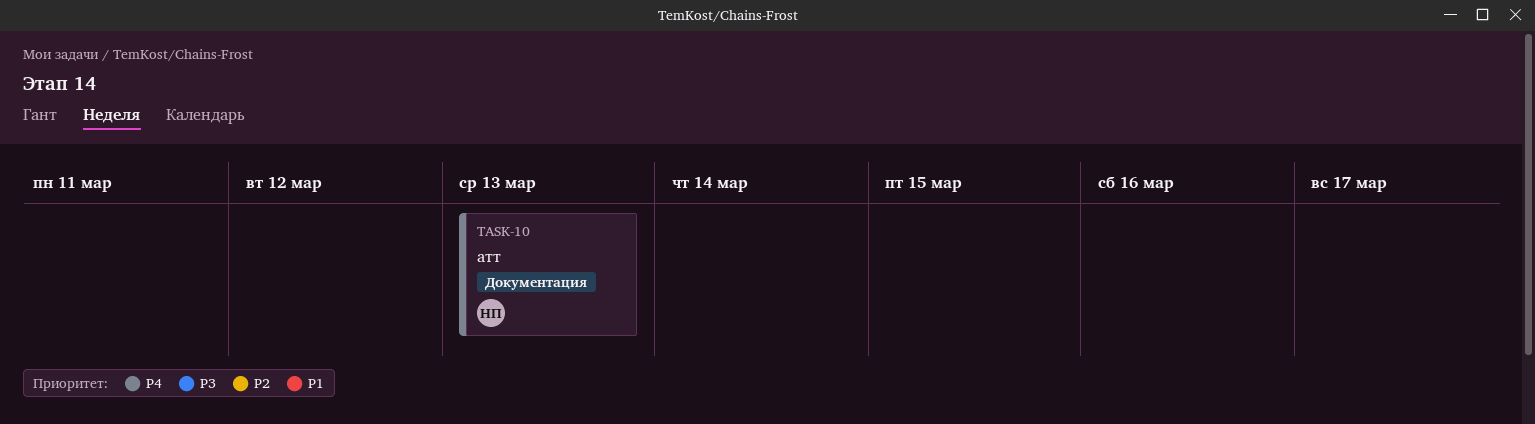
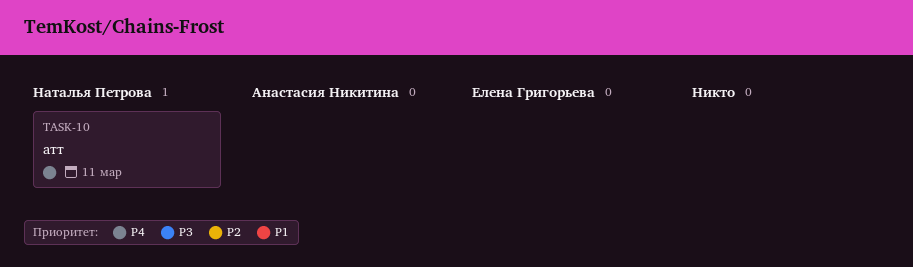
TASK-10, due: Mar 13 -> Mar 11

